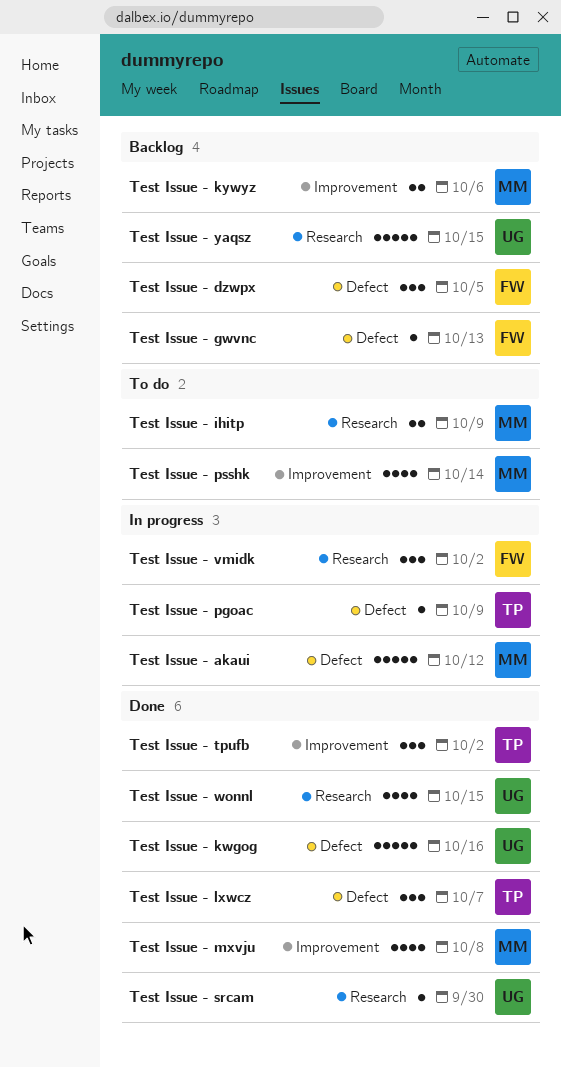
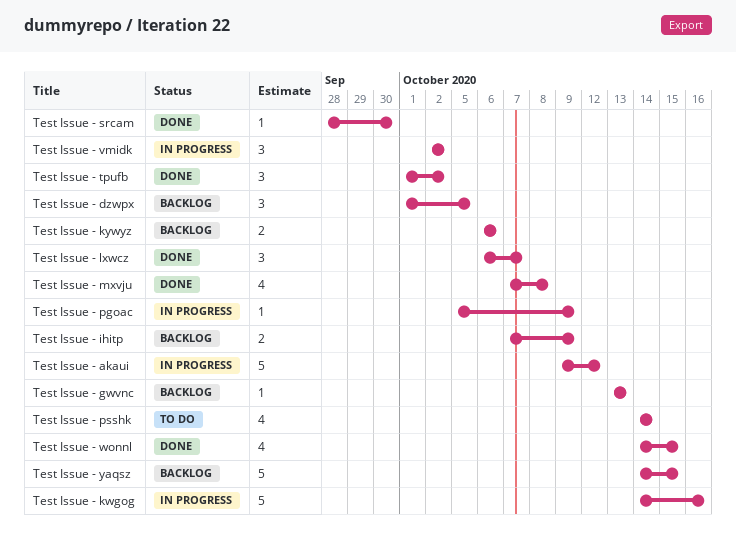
Test Issue - ihitp, status: To do -> Backlog
Test Issue - kwgog, status: Done -> In progress

